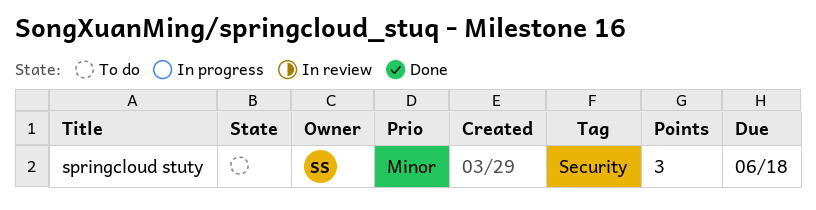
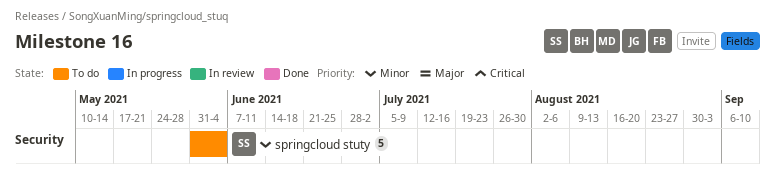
springcloud stuty, estimate: 3 -> 5
springcloud stuty, due: Jun 18 -> Jun 4

